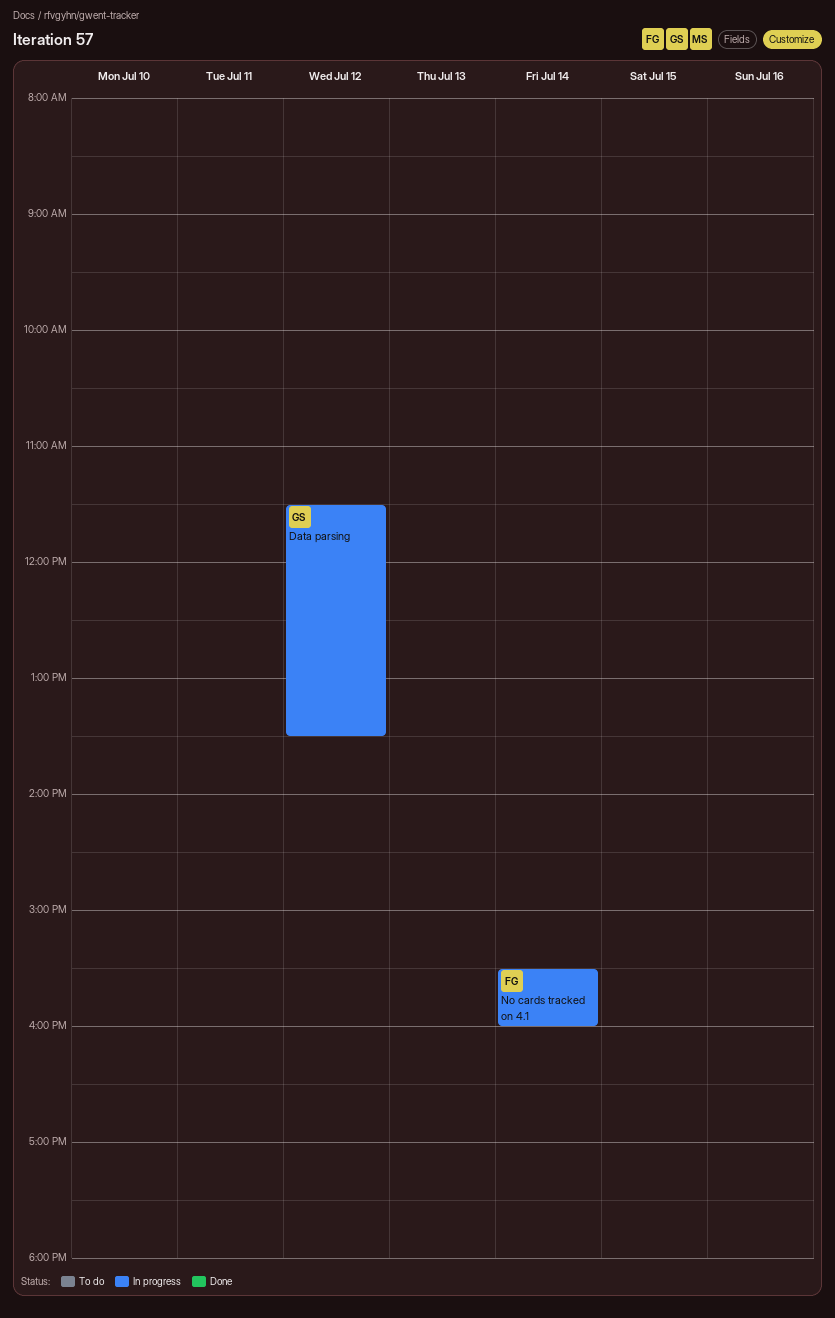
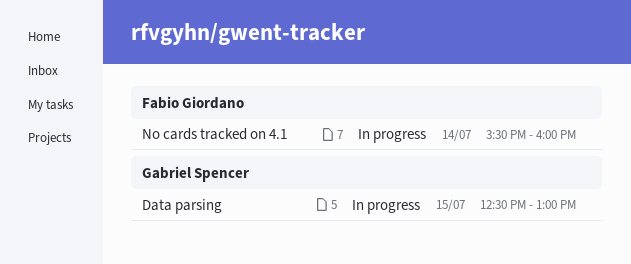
Data parsing, day: Jul 12 -> Jul 15
Data parsing, begins: 11:30 -> 12:30
Data parsing, ends: 13:30 -> 13:00

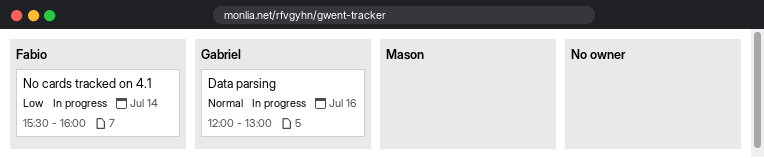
Data parsing, day: Jul 15 -> Jul 16
Data parsing, begins: 12:30 -> 12:00

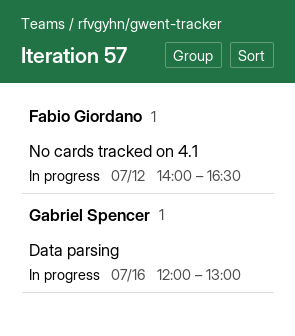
No cards tracked on 4.1, day: Jul 14 -> Jul 12
No cards tracked on 4.1, begins: 15:30 -> 14:00
No cards tracked on 4.1, ends: 16:00 -> 16:30

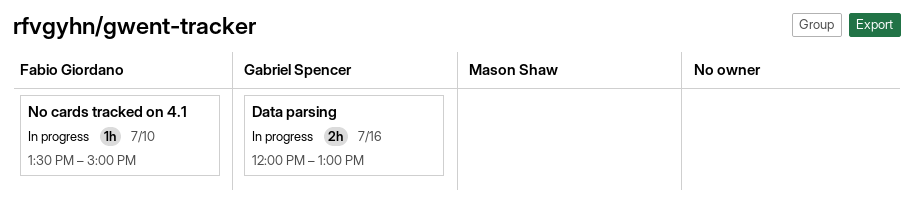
No cards tracked on 4.1, day: Jul 12 -> Jul 10
No cards tracked on 4.1, begins: 14:00 -> 13:30
No cards tracked on 4.1, ends: 16:30 -> 15:00

